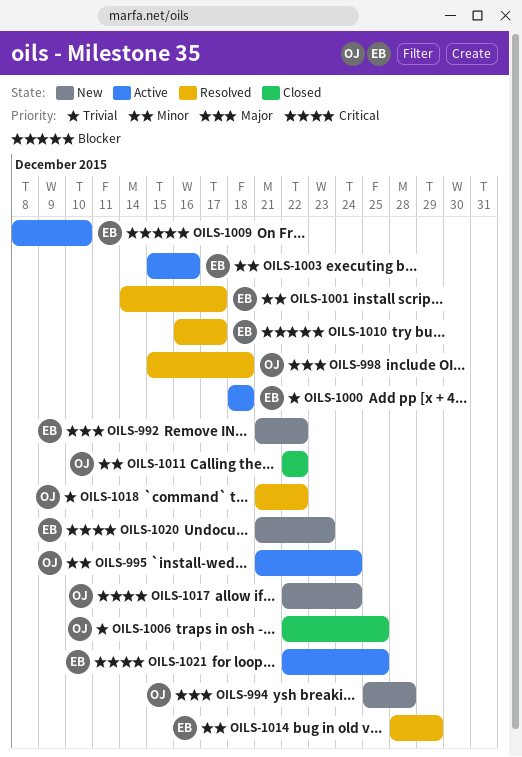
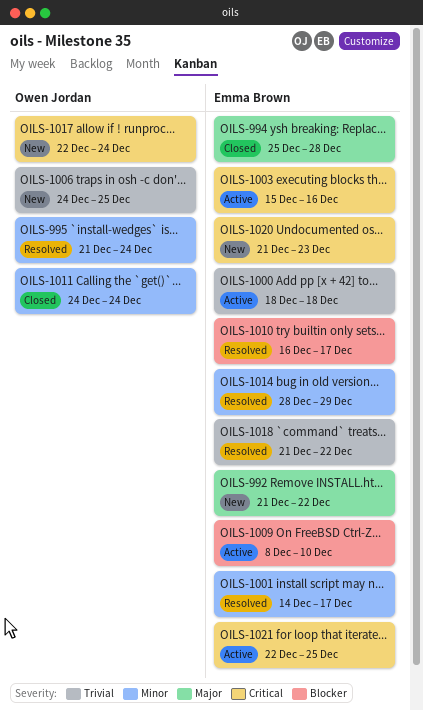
OILS-994, status: New -> Closed
OILS-994, owner: Owen Jordan -> Emma Brown
OILS-995, status: Active -> Resolved
OILS-998: present -> none
OILS-1003, priority: Minor -> Critical
OILS-1006, status: Closed -> New
OILS-1006, start: Dec 22 -> Dec 24
OILS-1011, start: Dec 22 -> Dec 24
OILS-1011, due: Dec 22 -> Dec 24
OILS-1018, owner: Owen Jordan -> Emma Brown

